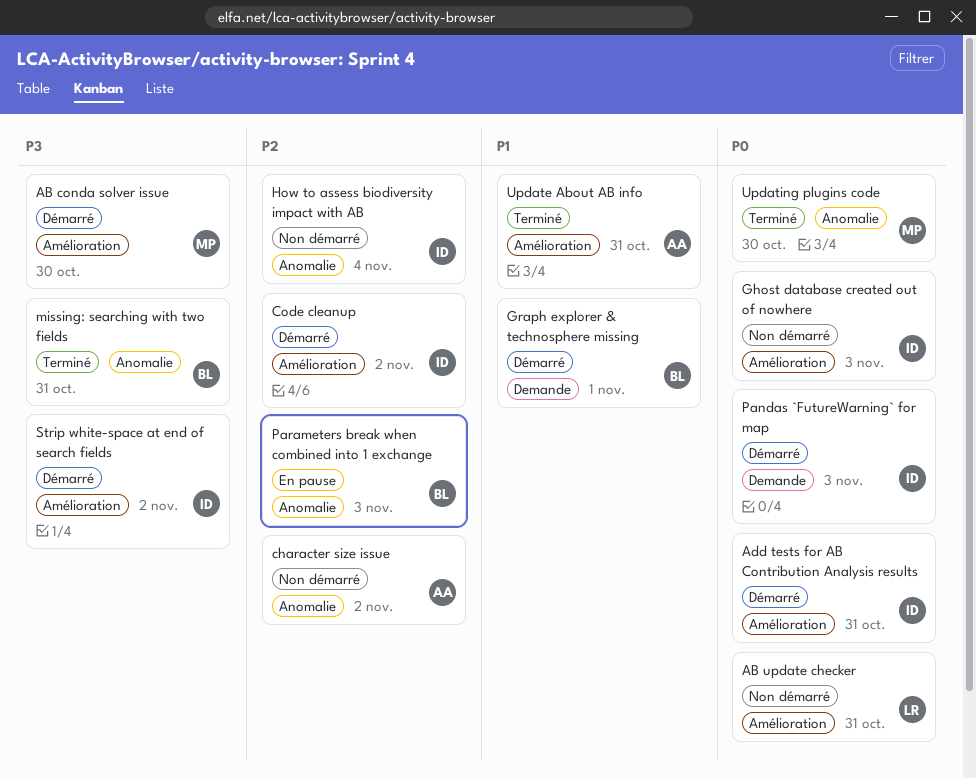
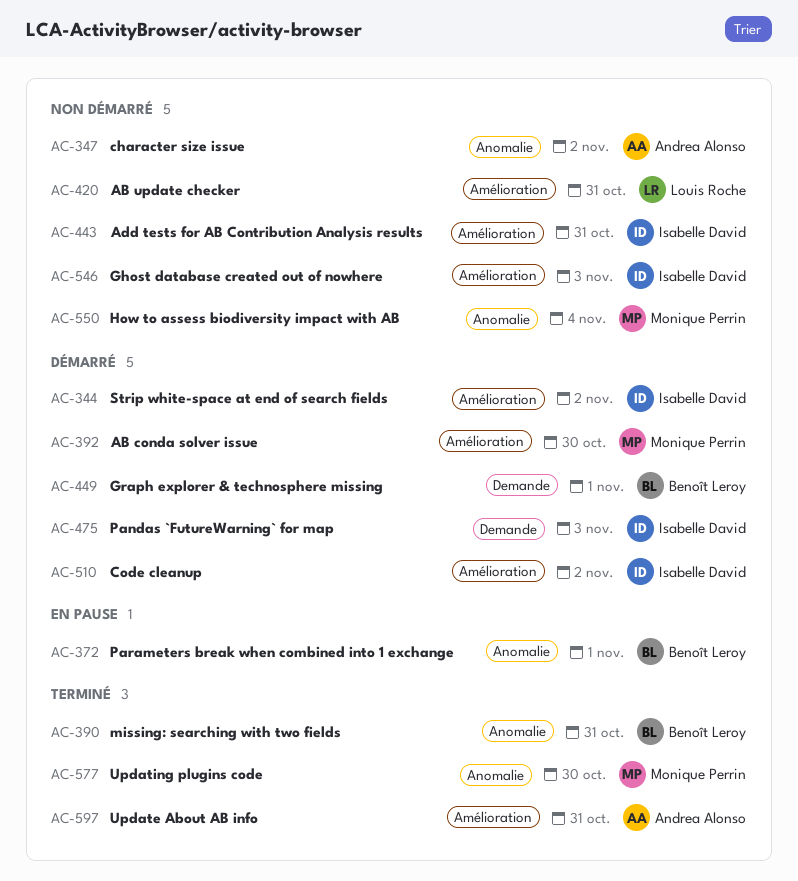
Add tests for AB Contribution Analysis results, status: Démarré -> Non démarré
How to assess biodiversity impact with AB, owner: Isabelle David -> Monique Perrin
Parameters break when combined into 1 exchange, due: Nov 3 -> Nov 1

